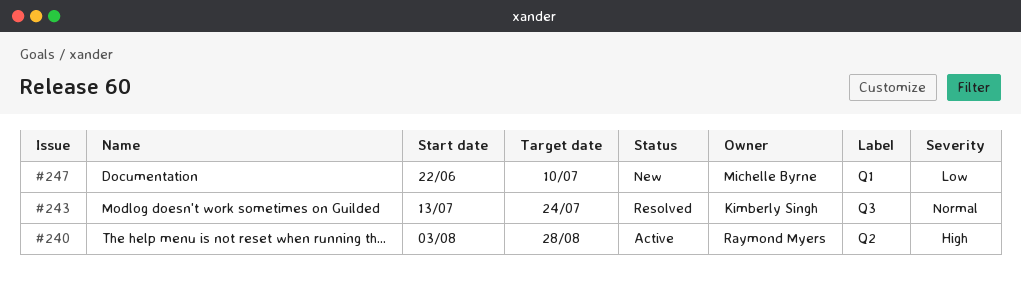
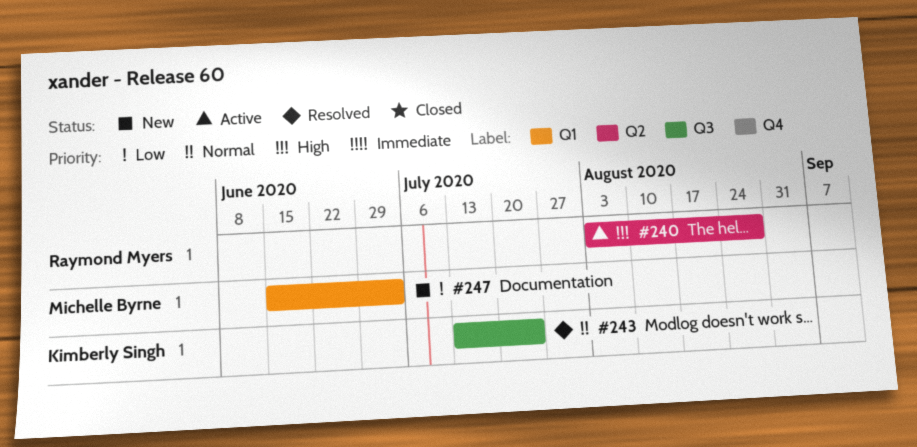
#247, start: Jun 22 -> Jun 15
#247, due: Jul 10 -> Jul 3

